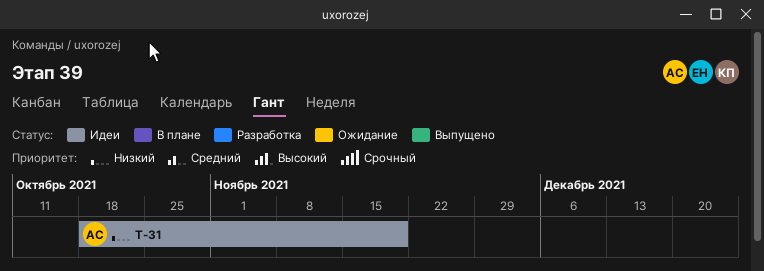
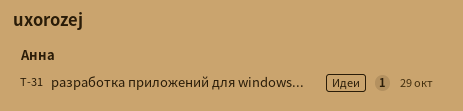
T-31, due: Nov 19 -> Oct 29

